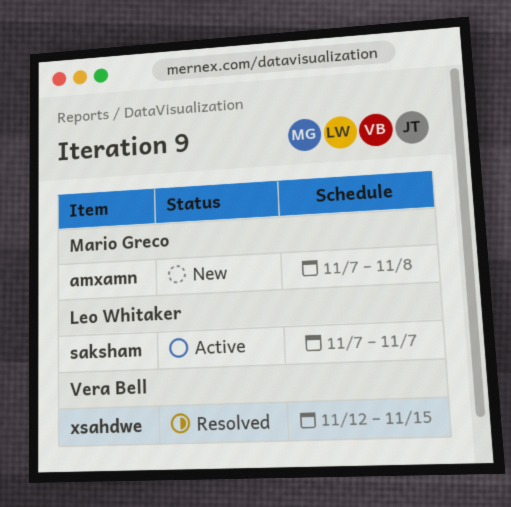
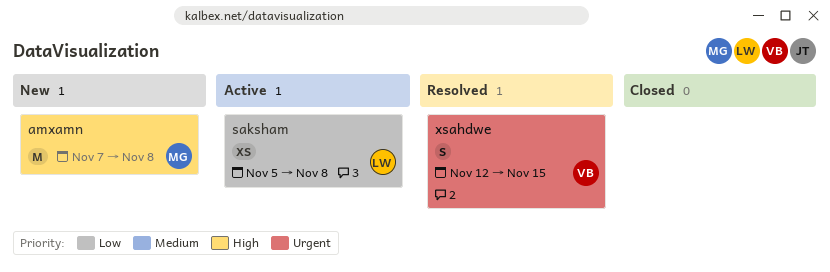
saksham, start: Nov 7 -> Nov 5
saksham, due: Nov 7 -> Nov 8

